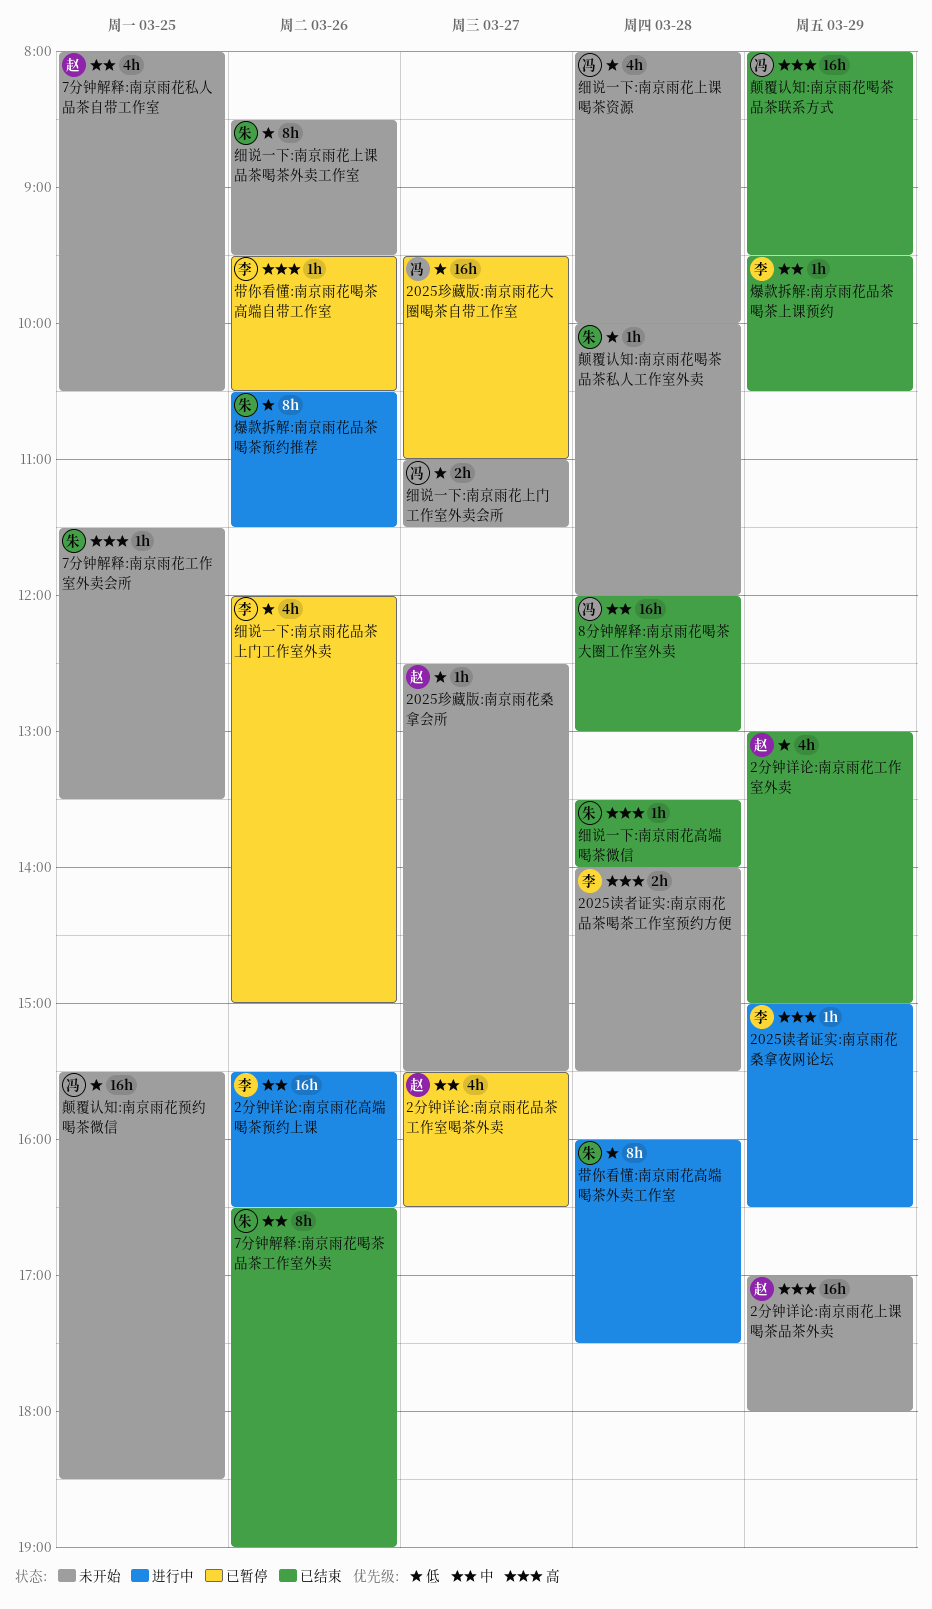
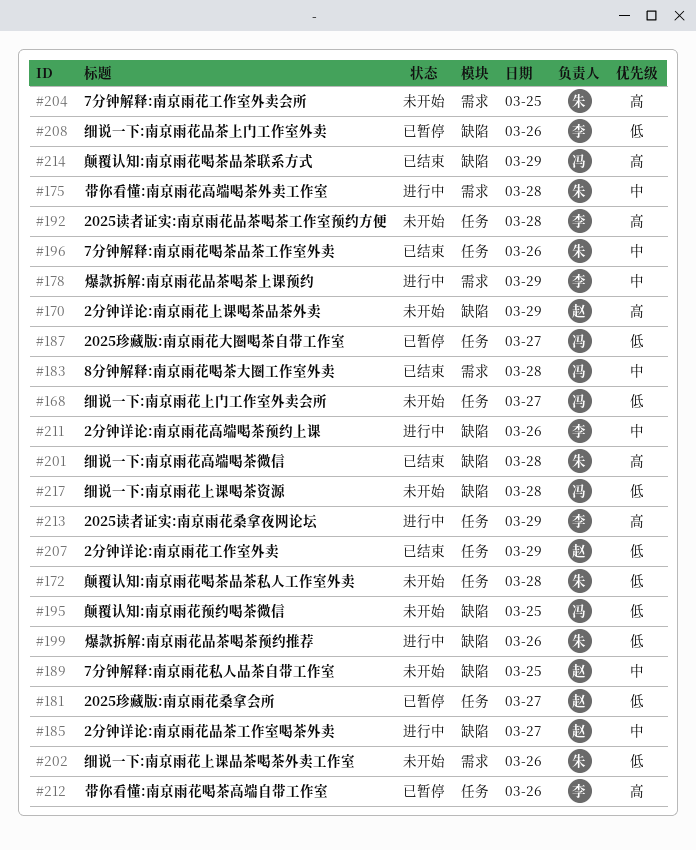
2025珍藏版:南京雨花桑拿会所, status: 未开始 -> 已暂停
2分钟详论:南京雨花品茶工作室喝茶外卖, status: 已暂停 -> 进行中
带你看懂:南京雨花高端喝茶外卖工作室, priority: 低 -> 中
爆款拆解:南京雨花品茶喝茶上课预约, status: 已结束 -> 进行中

